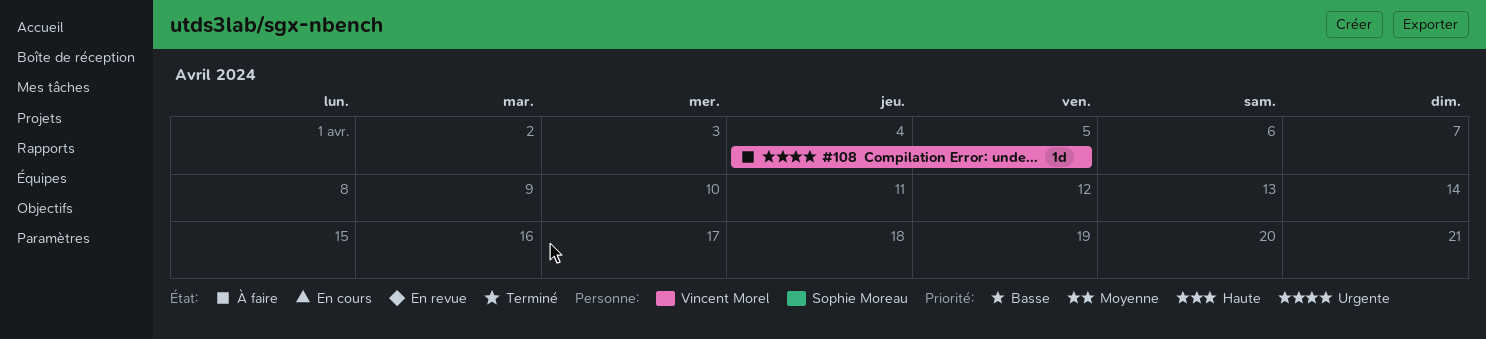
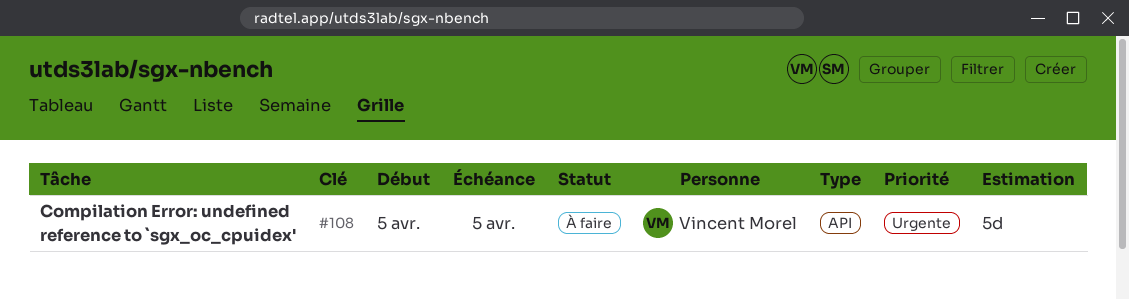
#108, estimate: 1d -> 5d
#108, start: Apr 4 -> Apr 5

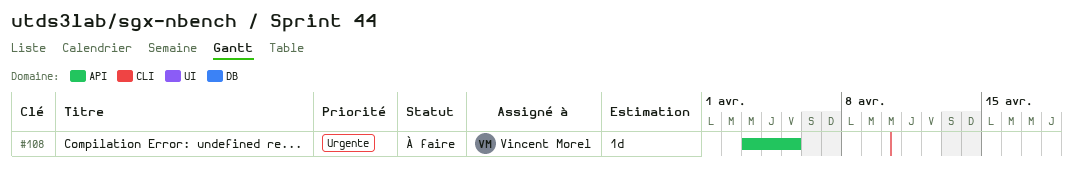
#108, estimate: 5d -> 1d
#108, start: Apr 5 -> Apr 3

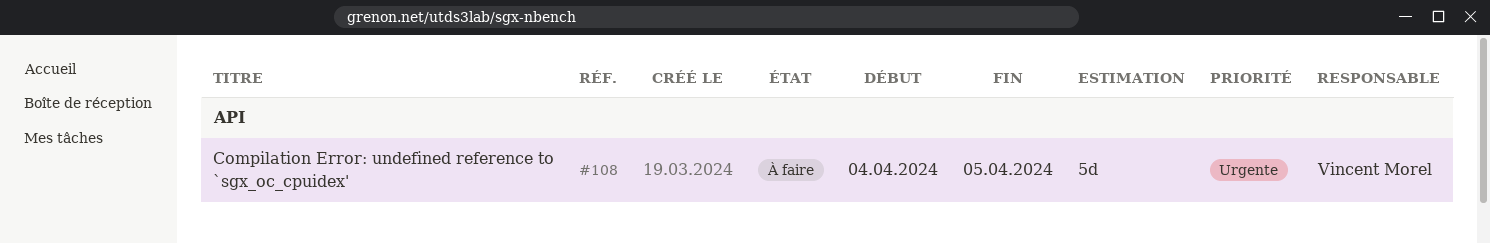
#108, estimate: 1d -> 5d
#108, start: Apr 3 -> Apr 4

